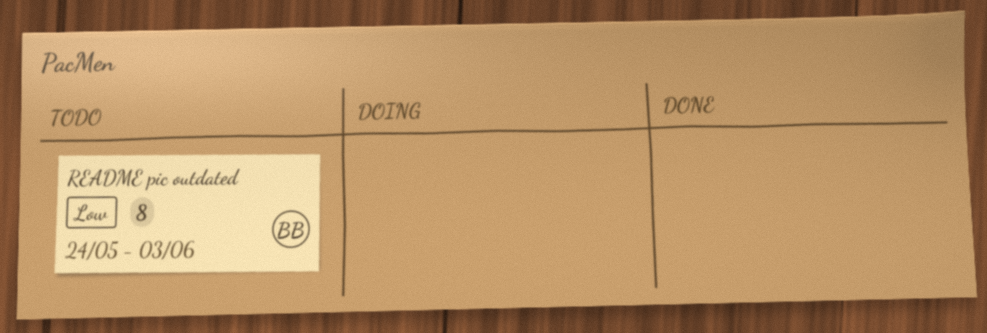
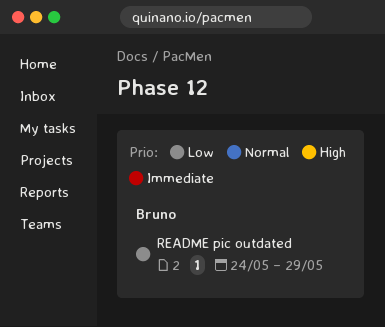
README pic outdated, estimate: 8 -> 1
README pic outdated, due: Jun 3 -> May 29

